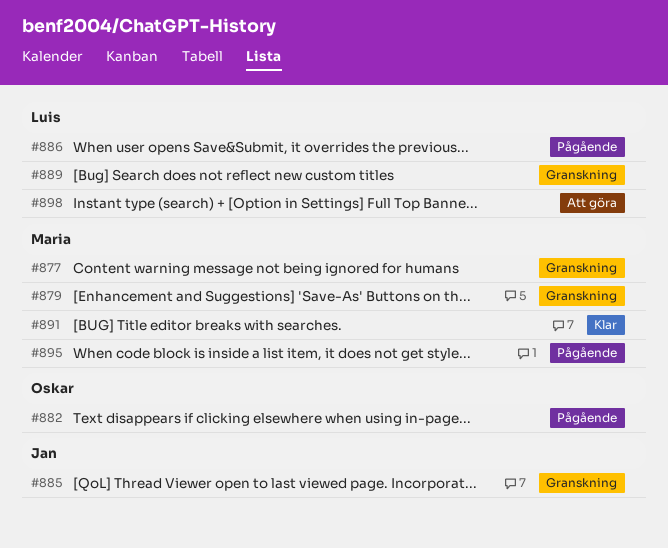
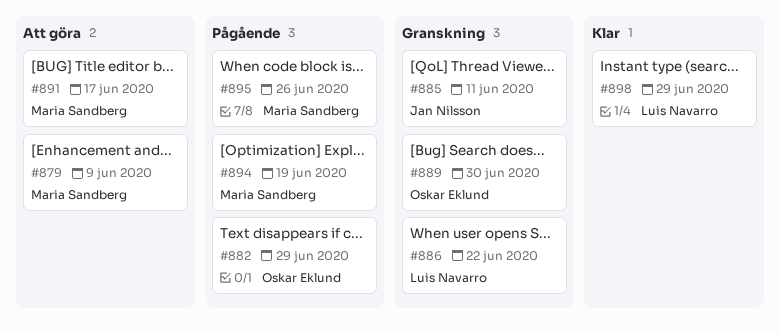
#877: present -> none
#879, status: Granskning -> Att göra
#886, status: Pågående -> Granskning
#889, owner: Luis Navarro -> Oskar Eklund
#891, status: Klar -> Att göra
#894: none -> present
#898, status: Att göra -> Klar

